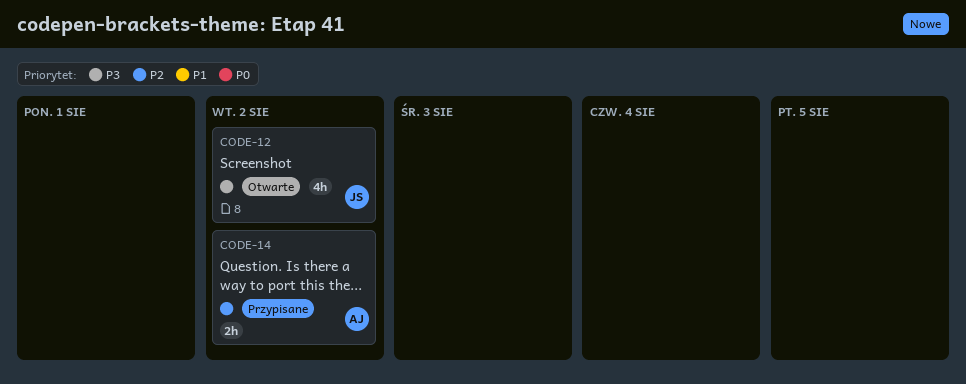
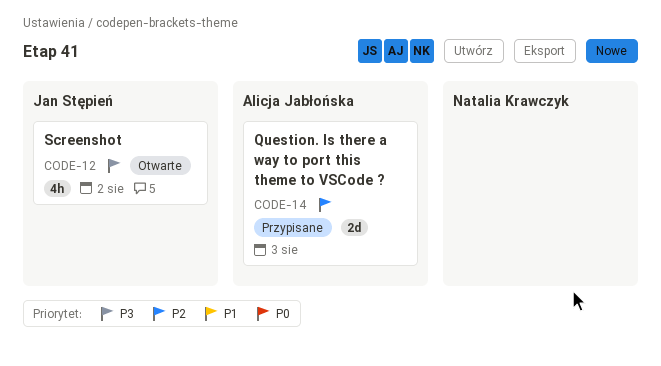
CODE-14, estimate: 2h -> 2d
CODE-14, due: Aug 2 -> Aug 3

